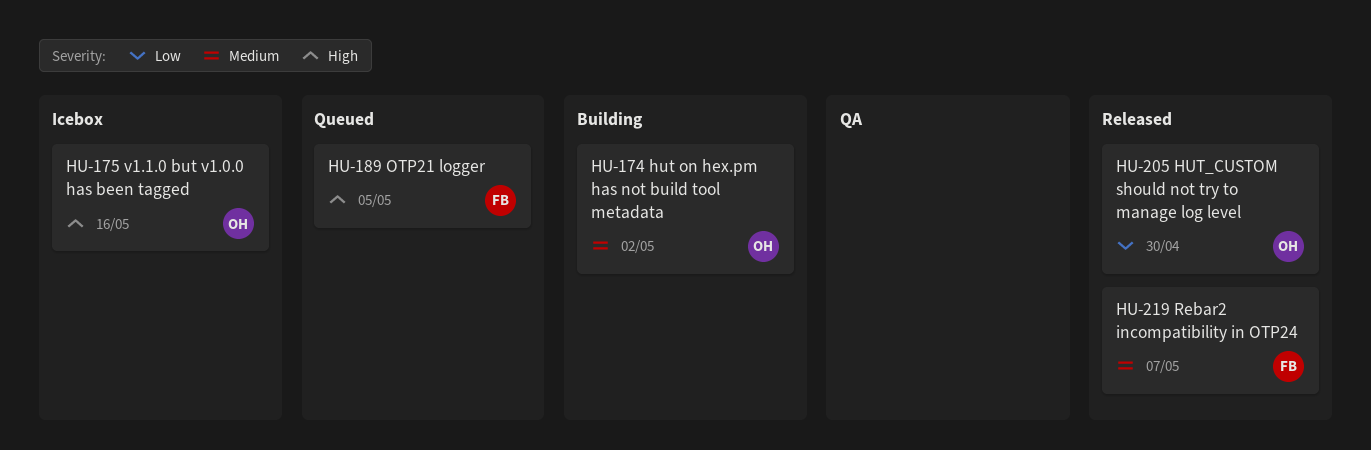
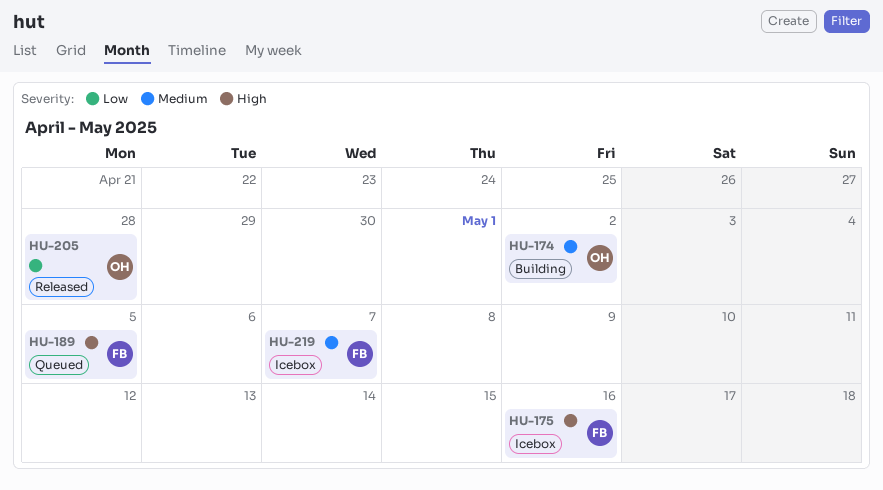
HU-175, owner: OH -> FB
HU-205, due: Apr 30 -> Apr 28
HU-219, status: Released -> Icebox

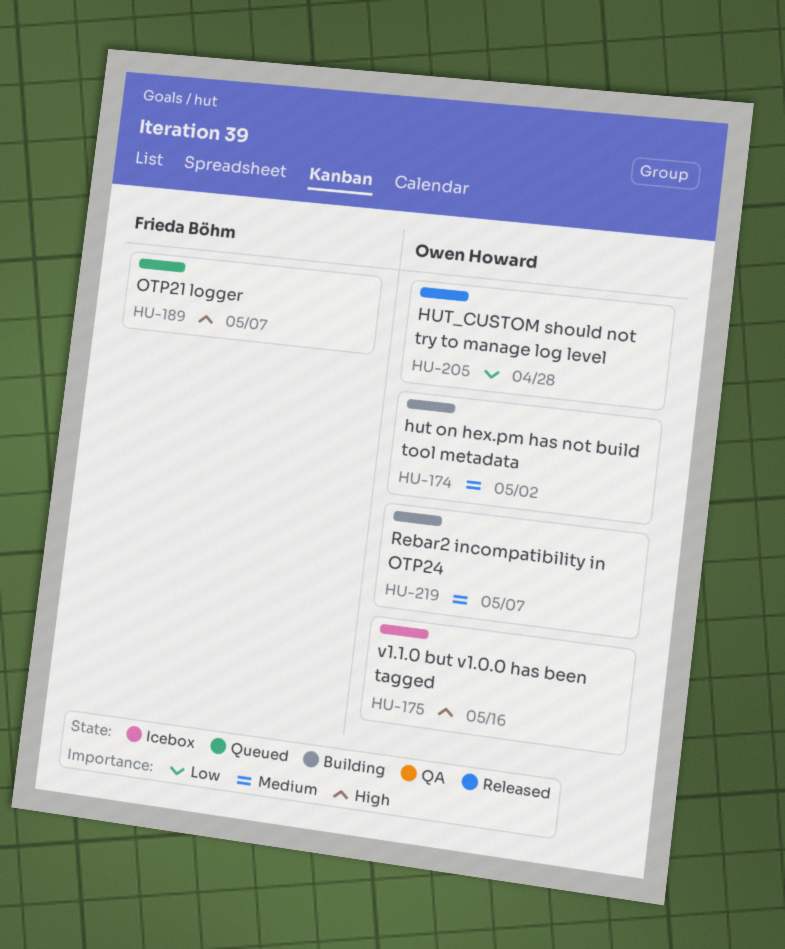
HU-175, owner: Frieda Böhm -> Owen Howard
HU-189, due: May 5 -> May 7
HU-219, status: Icebox -> Building
HU-219, owner: Frieda Böhm -> Owen Howard

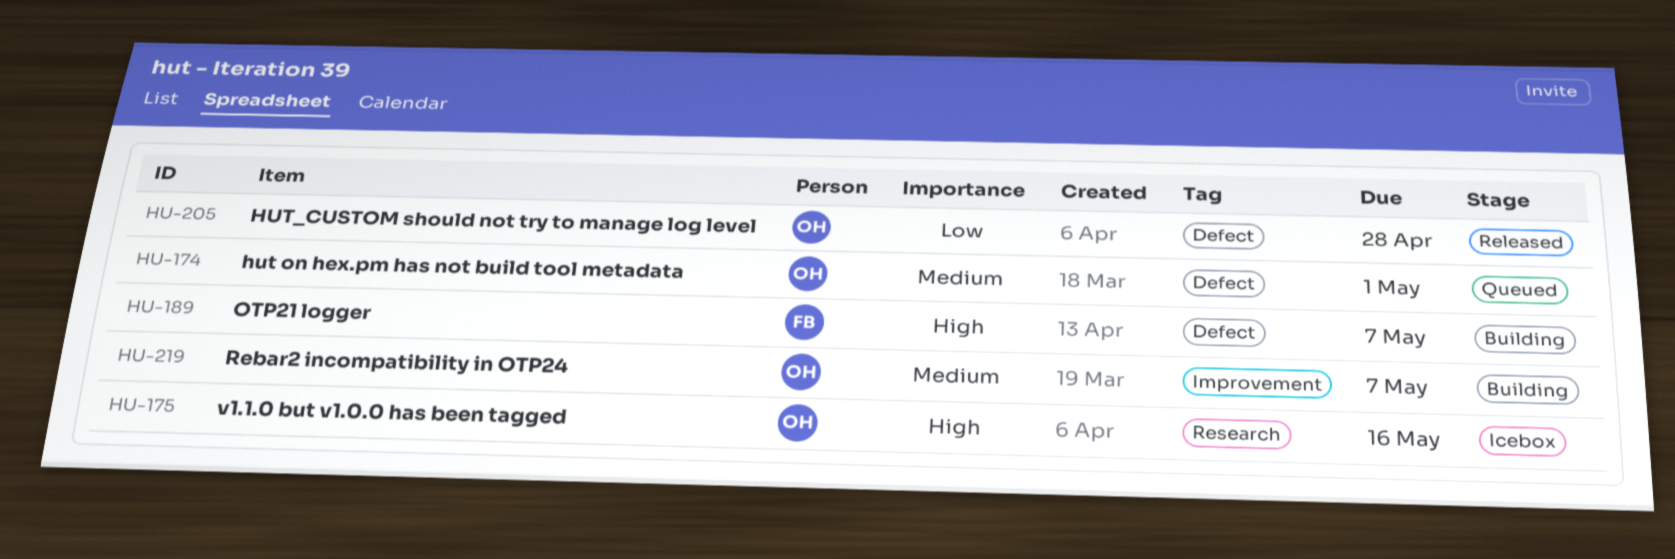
HU-174, status: Building -> Queued
HU-174, due: May 2 -> May 1
HU-189, status: Queued -> Building

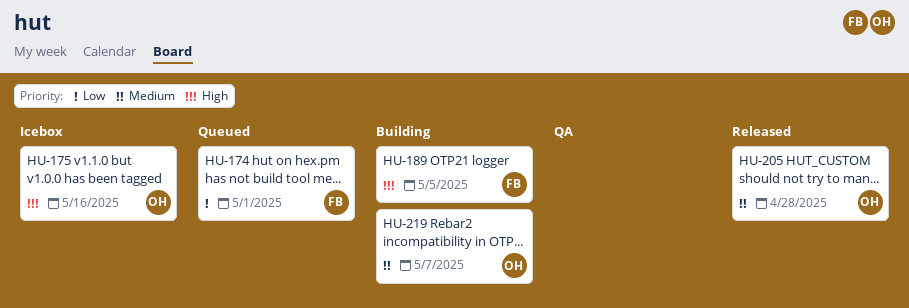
HU-174, owner: OH -> FB
HU-174, priority: Medium -> Low
HU-189, due: May 7 -> May 5
HU-205, priority: Low -> Medium

